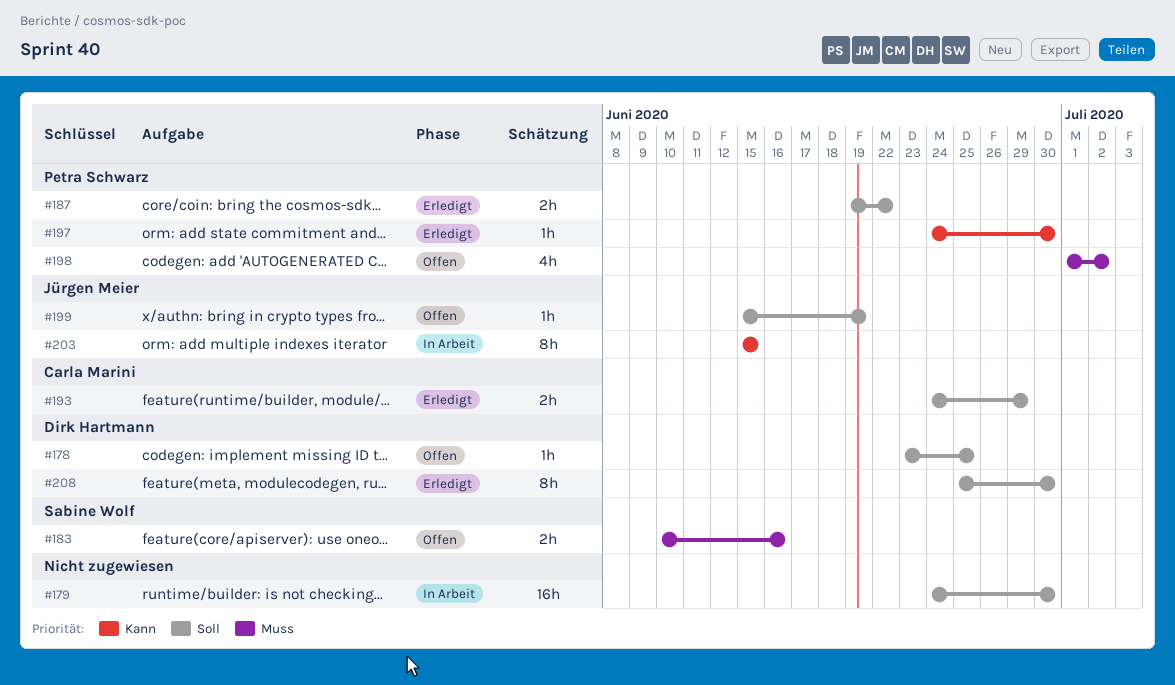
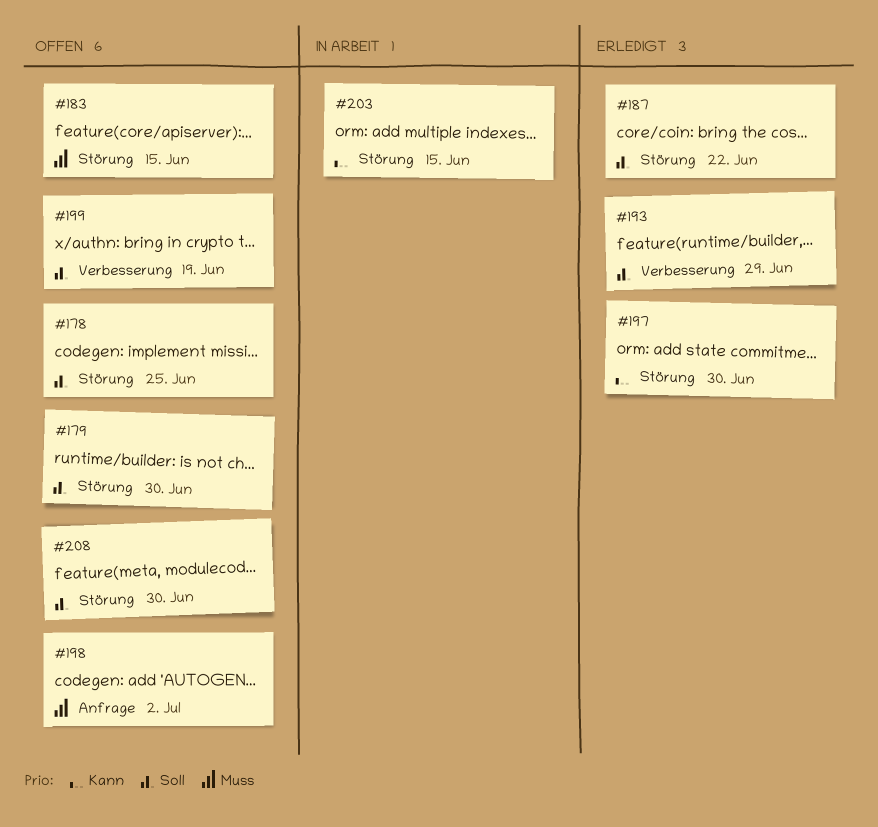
#179, status: In Arbeit -> Offen
#183, due: Jun 16 -> Jun 15
#208, status: Erledigt -> Offen

